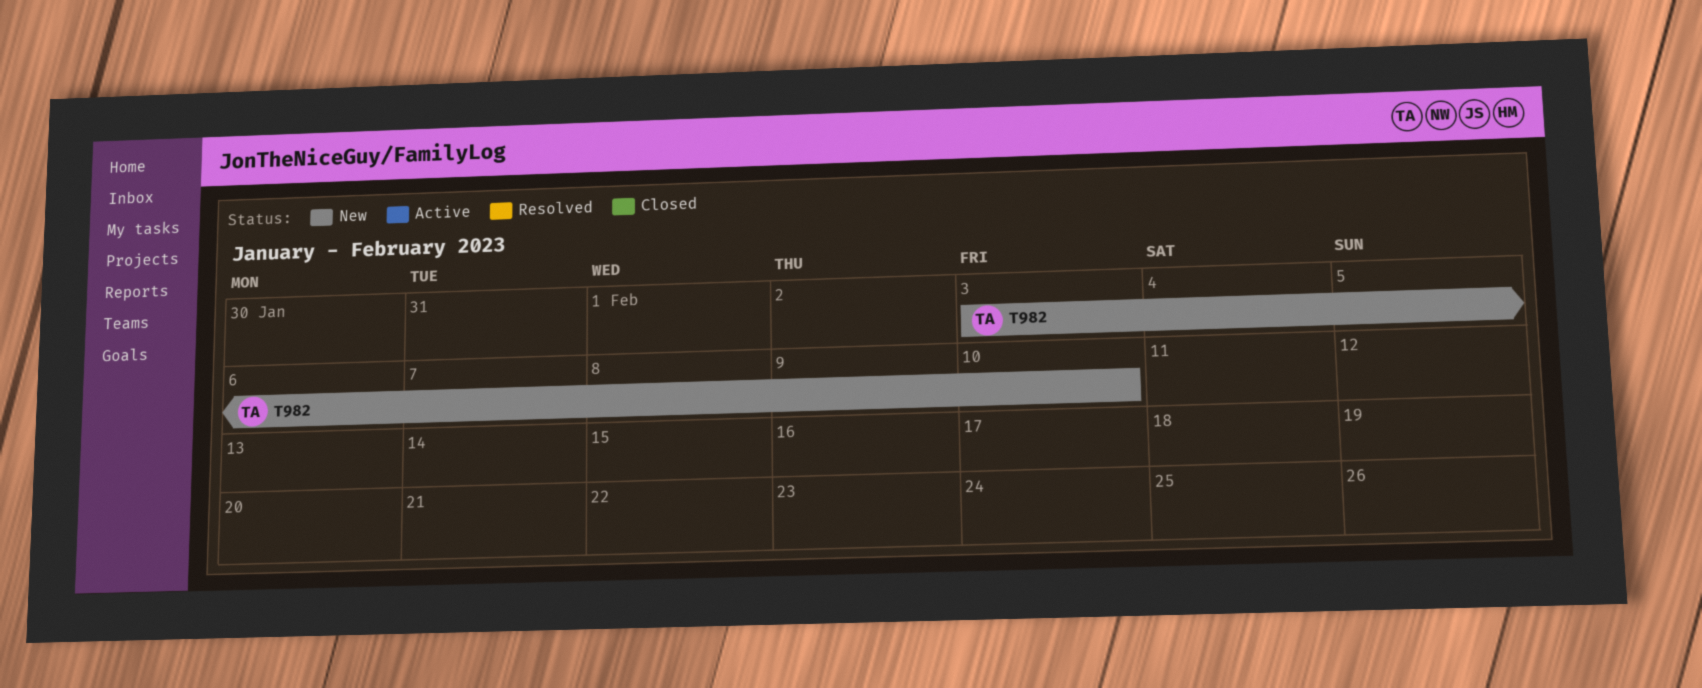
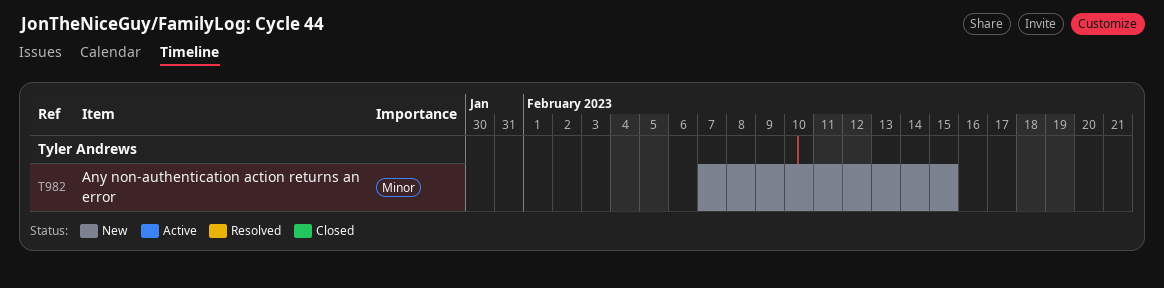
T982, start: Feb 3 -> Feb 7
T982, due: Feb 10 -> Feb 15

